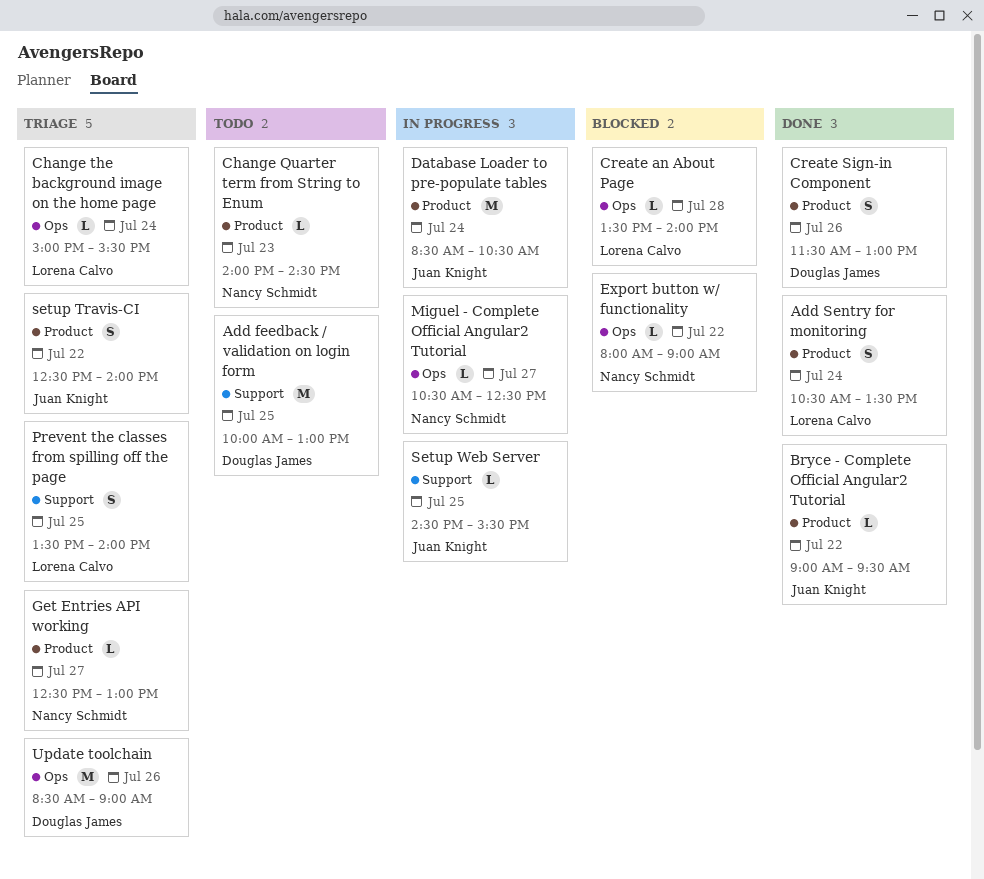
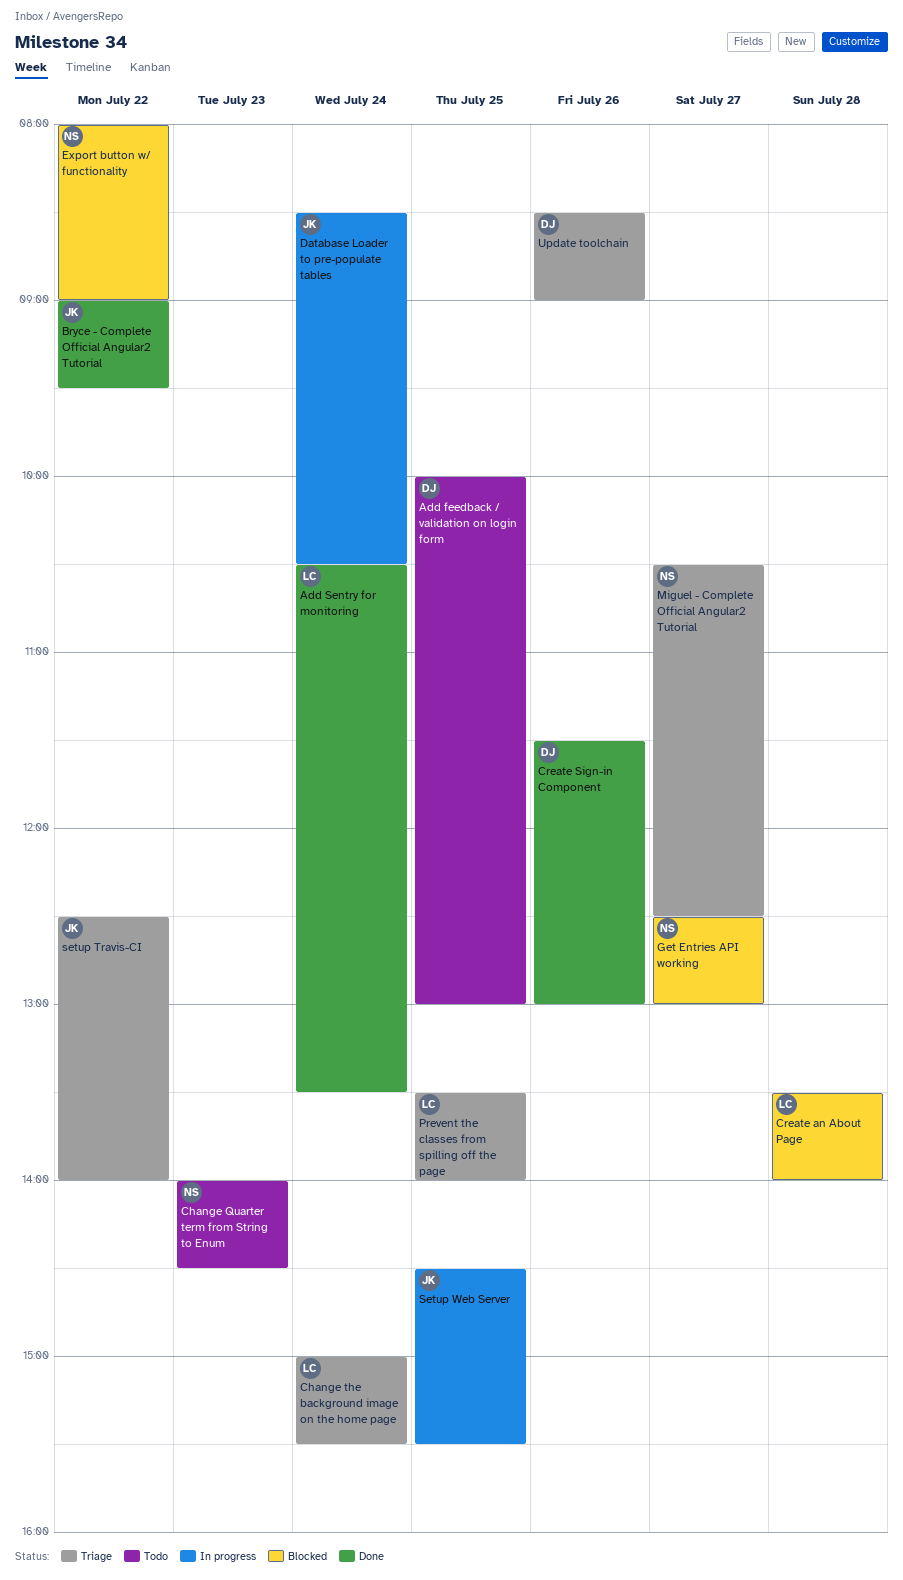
Get Entries API working, status: Triage -> Blocked
Miguel - Complete Official Angular2 Tutorial, status: In progress -> Triage

